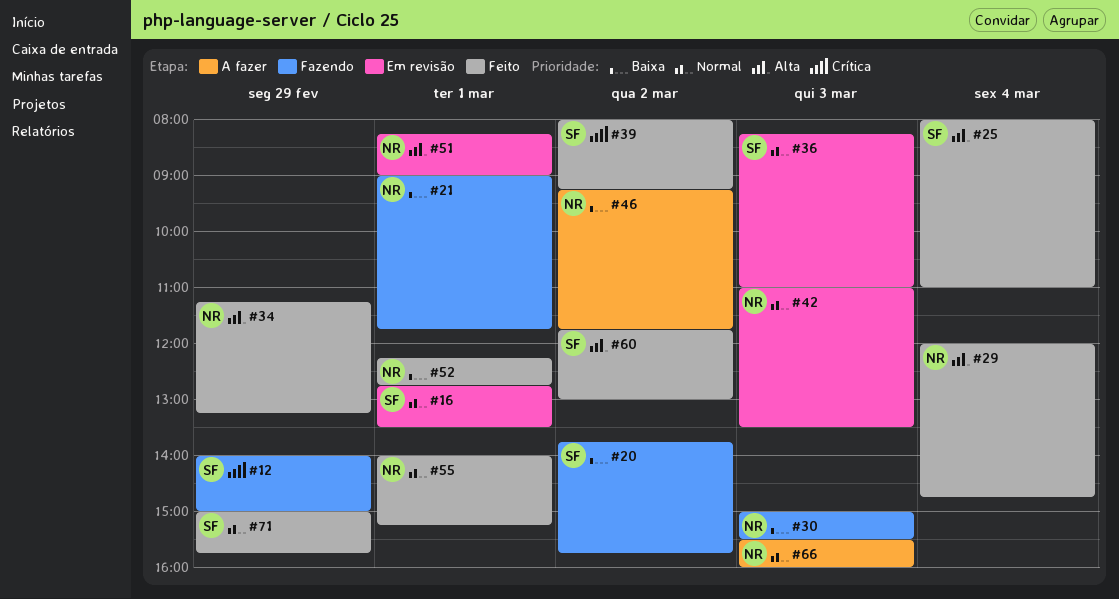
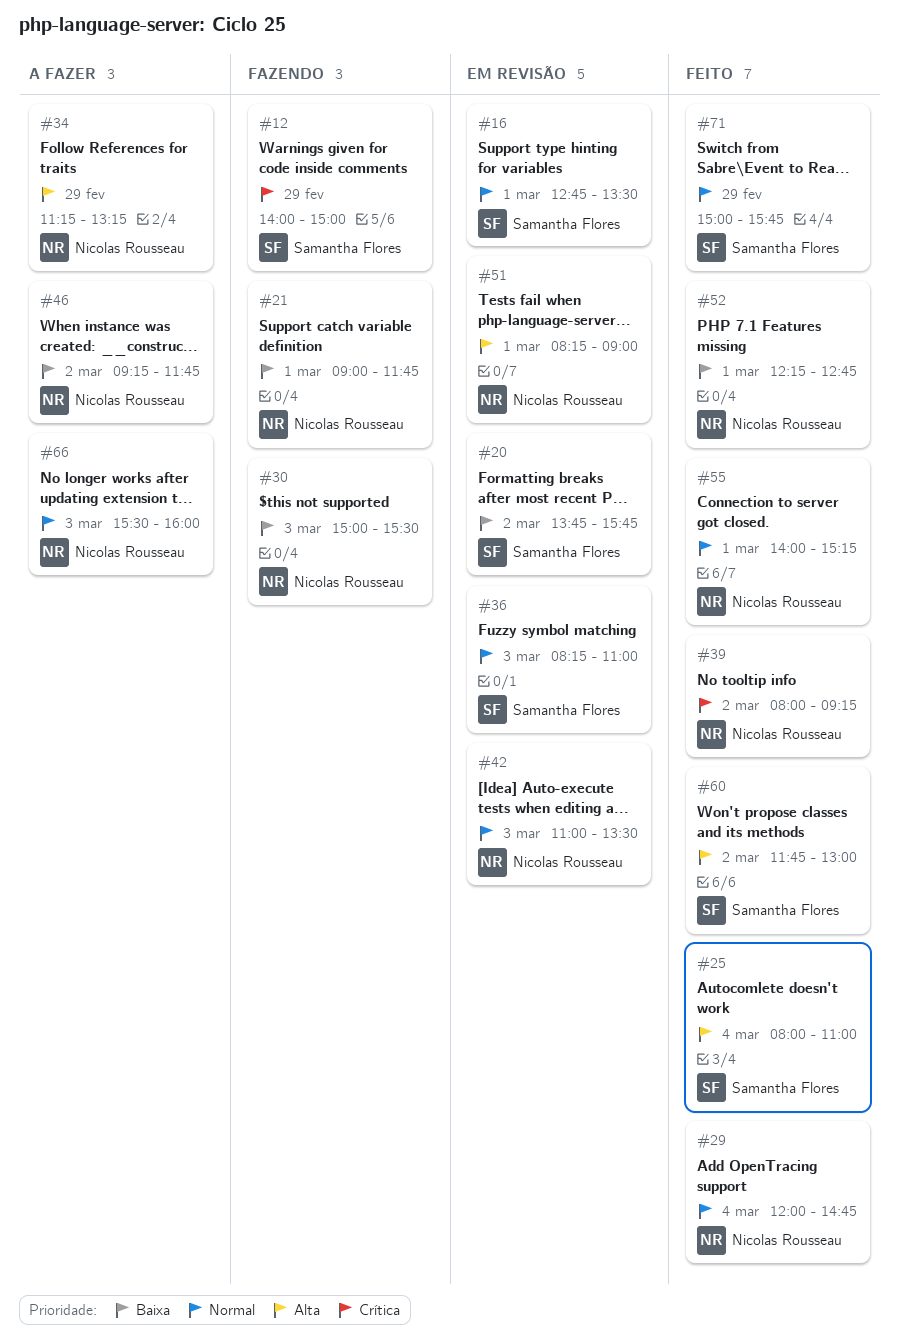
#20, status: Fazendo -> Em revisão
#29, priority: Alta -> Normal
#34, status: Feito -> A fazer
#39, owner: Samantha Flores -> Nicolas Rousseau

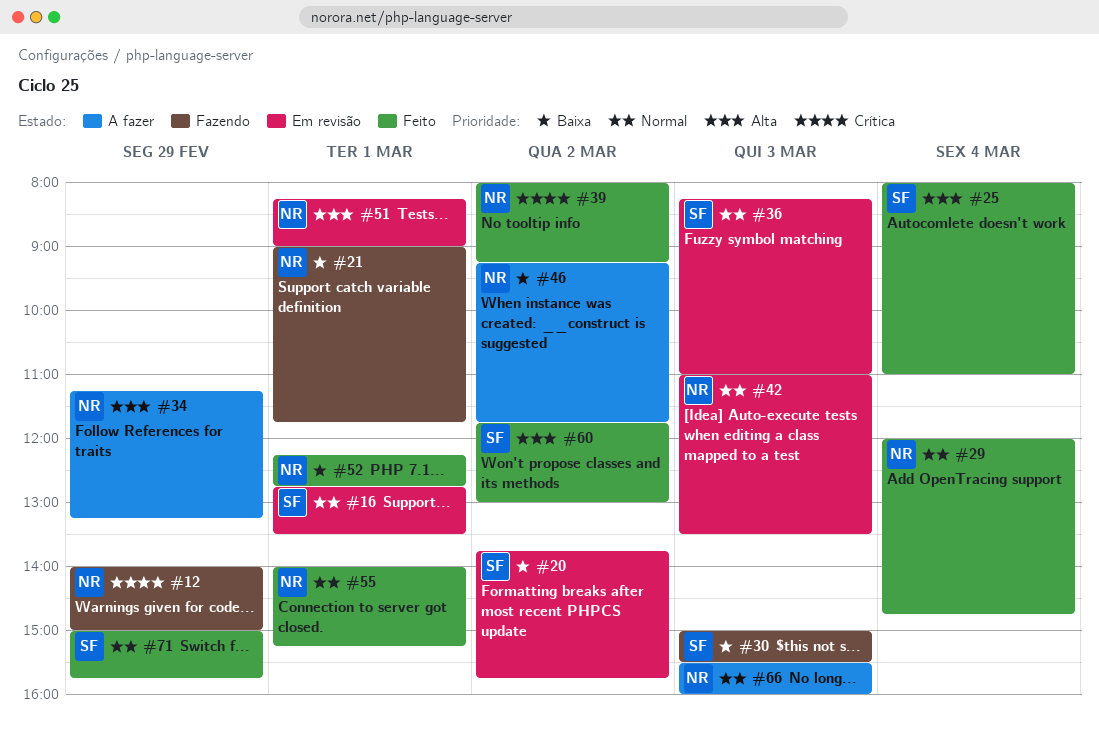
#12, owner: Samantha Flores -> Nicolas Rousseau
#30, owner: Nicolas Rousseau -> Samantha Flores

